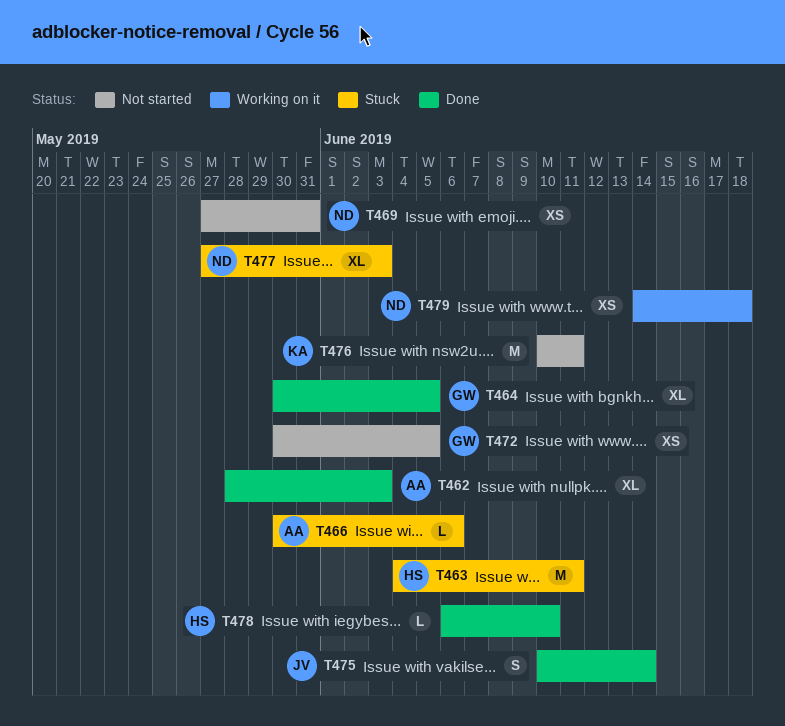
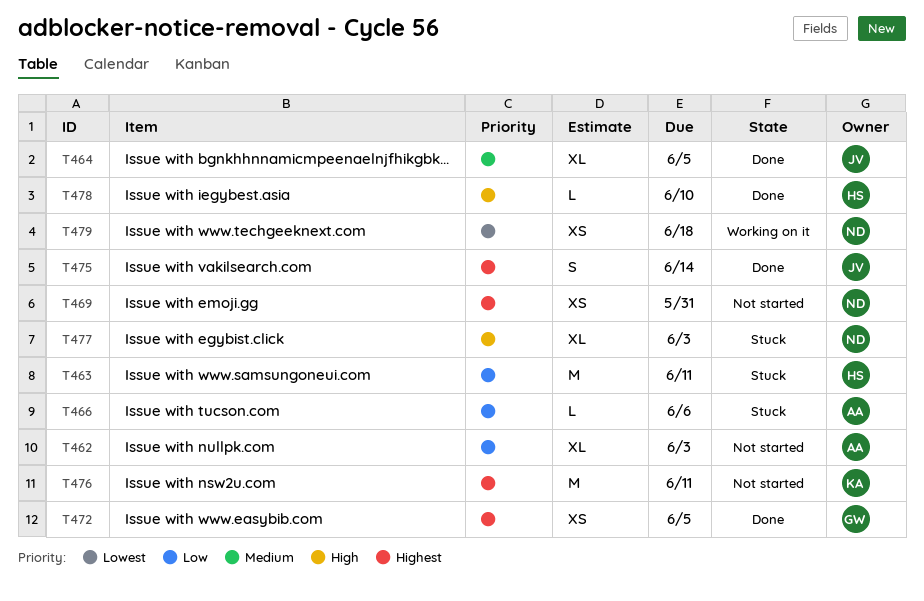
T462, status: Done -> Not started
T464, owner: GW -> JV
T472, status: Not started -> Done

